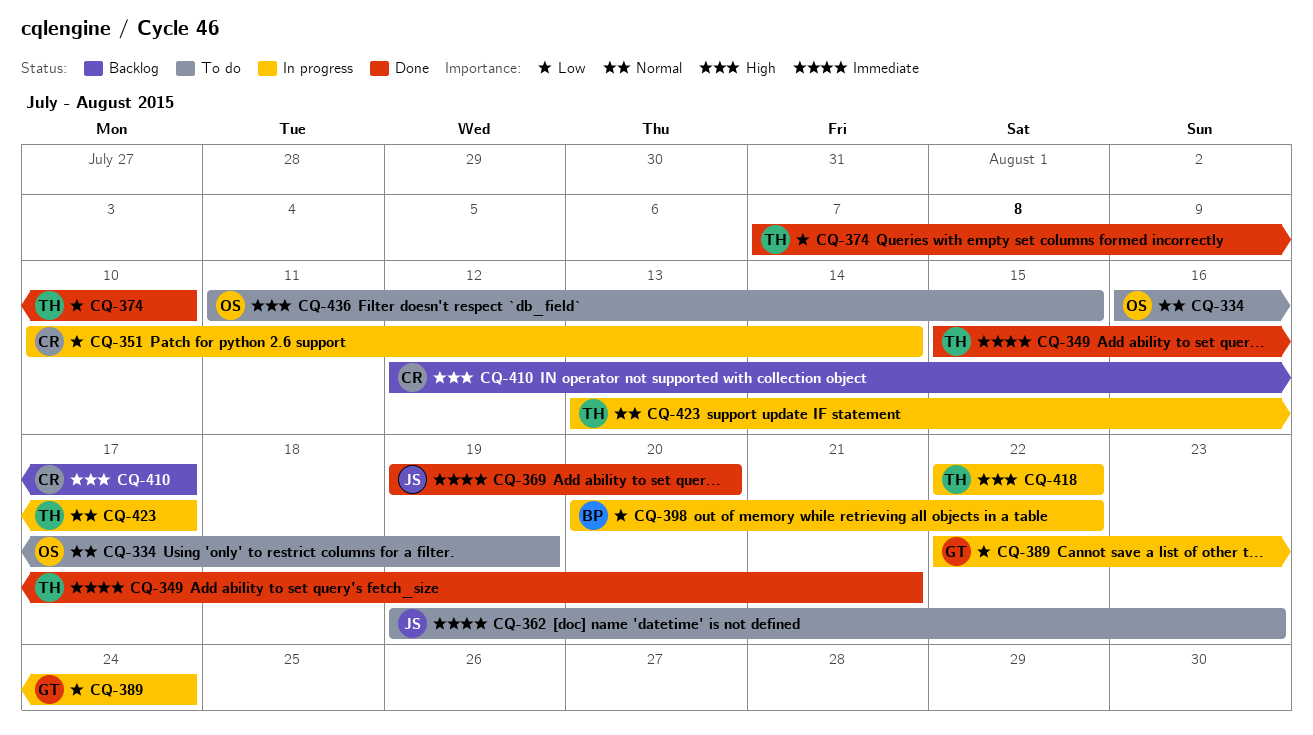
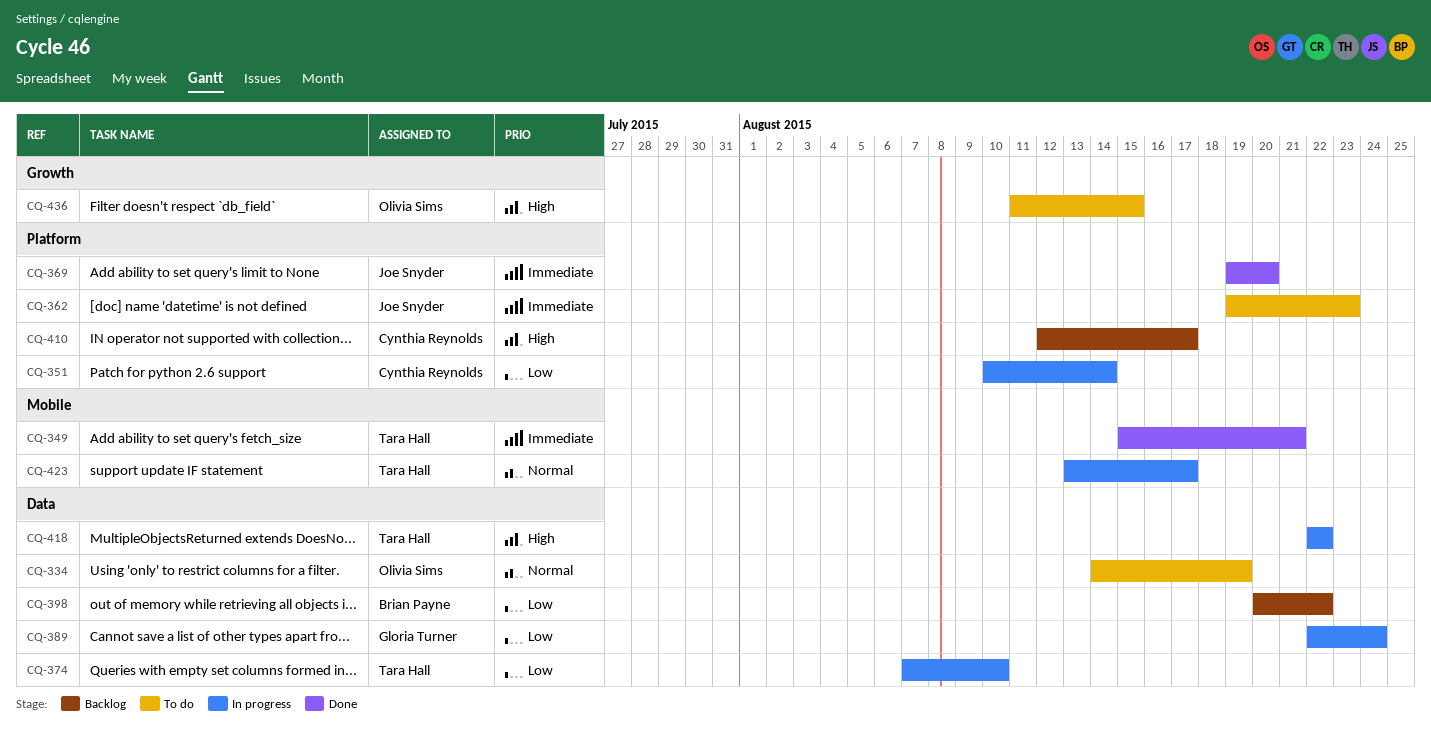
CQ-334, start: Aug 16 -> Aug 14
CQ-374, status: Done -> In progress
CQ-398, status: In progress -> Backlog

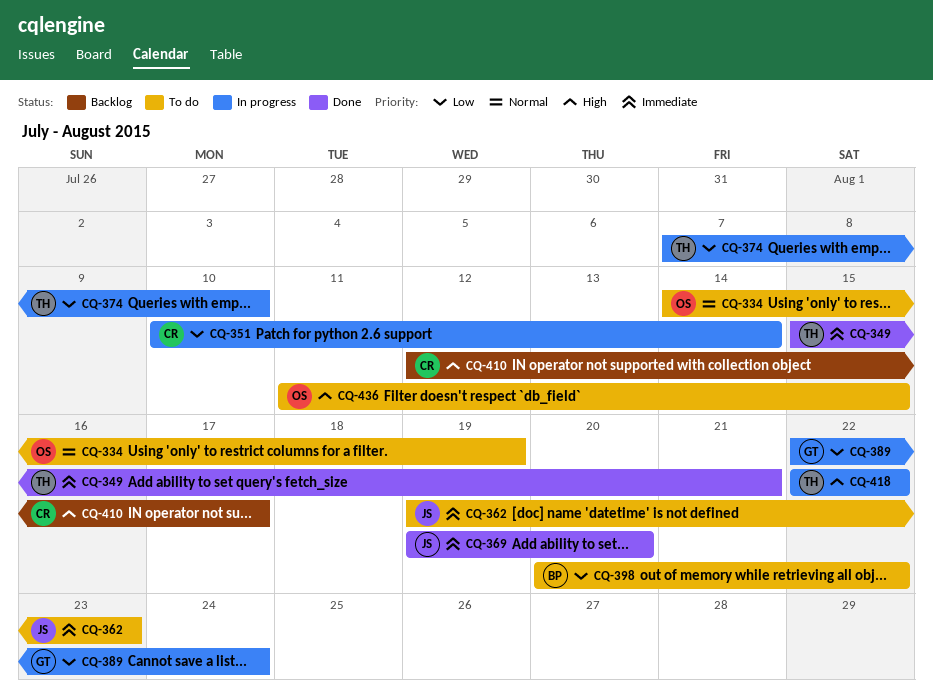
CQ-398, status: Backlog -> To do
CQ-423: present -> none

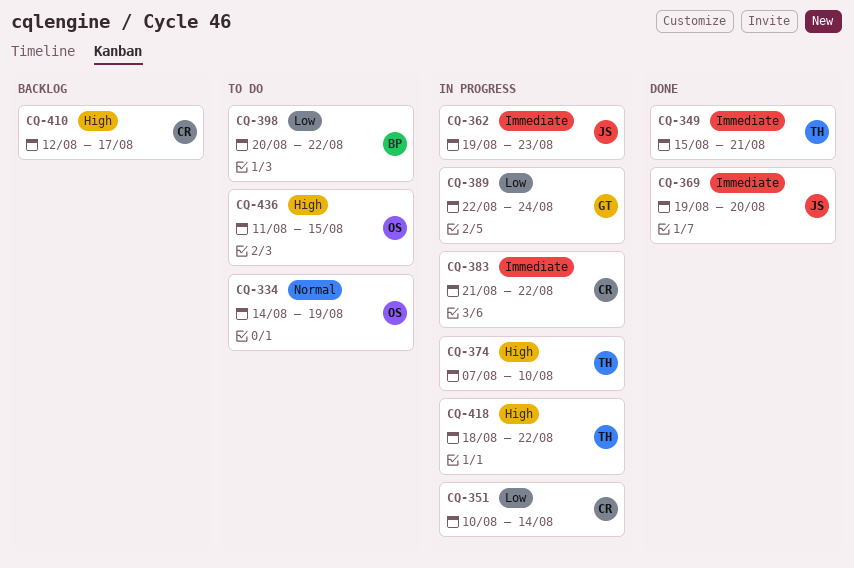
CQ-362, status: To do -> In progress
CQ-374, priority: Low -> High
CQ-383: none -> present
CQ-418, start: Aug 22 -> Aug 18

